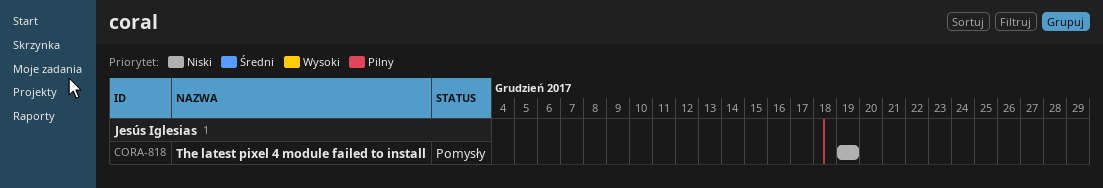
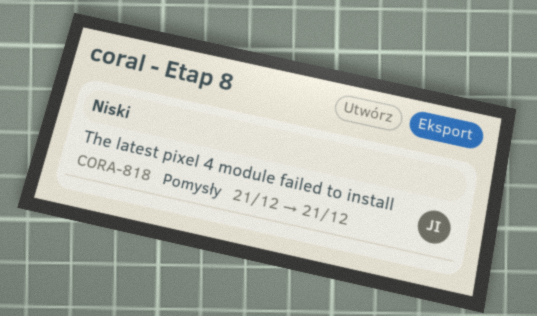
CORA-818, start: Dec 19 -> Dec 21
CORA-818, due: Dec 19 -> Dec 21

